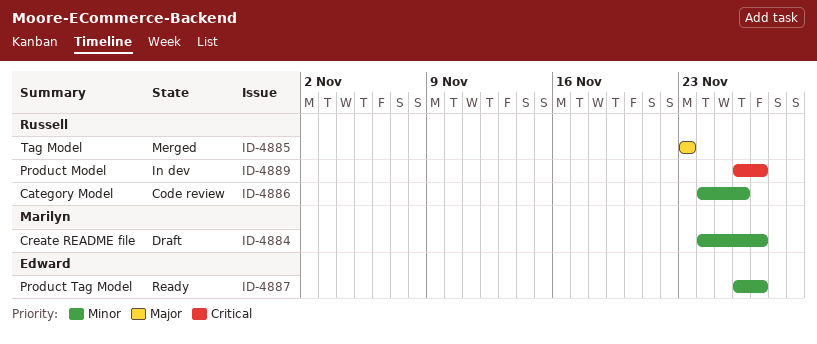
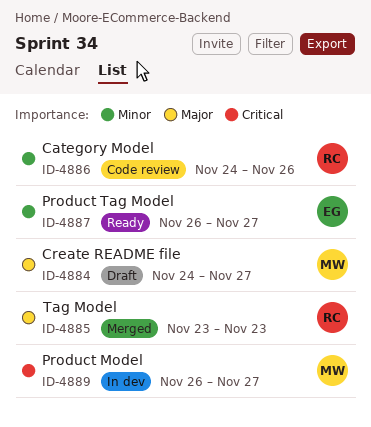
ID-4884, priority: Minor -> Major
ID-4889, owner: Russell -> Marilyn

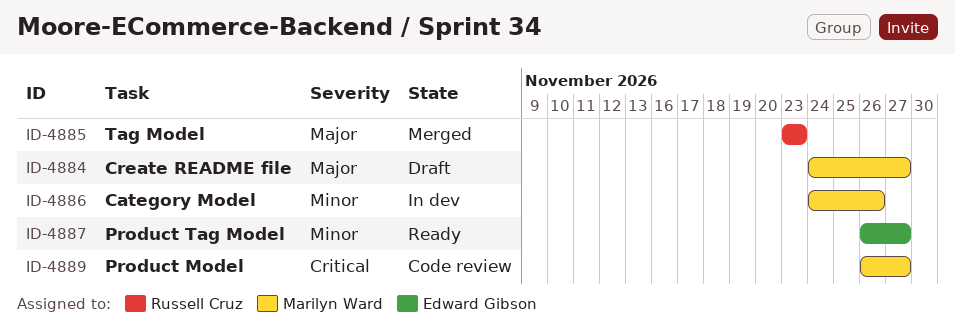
ID-4886, status: Code review -> In dev
ID-4886, owner: Russell Cruz -> Marilyn Ward
ID-4889, status: In dev -> Code review

